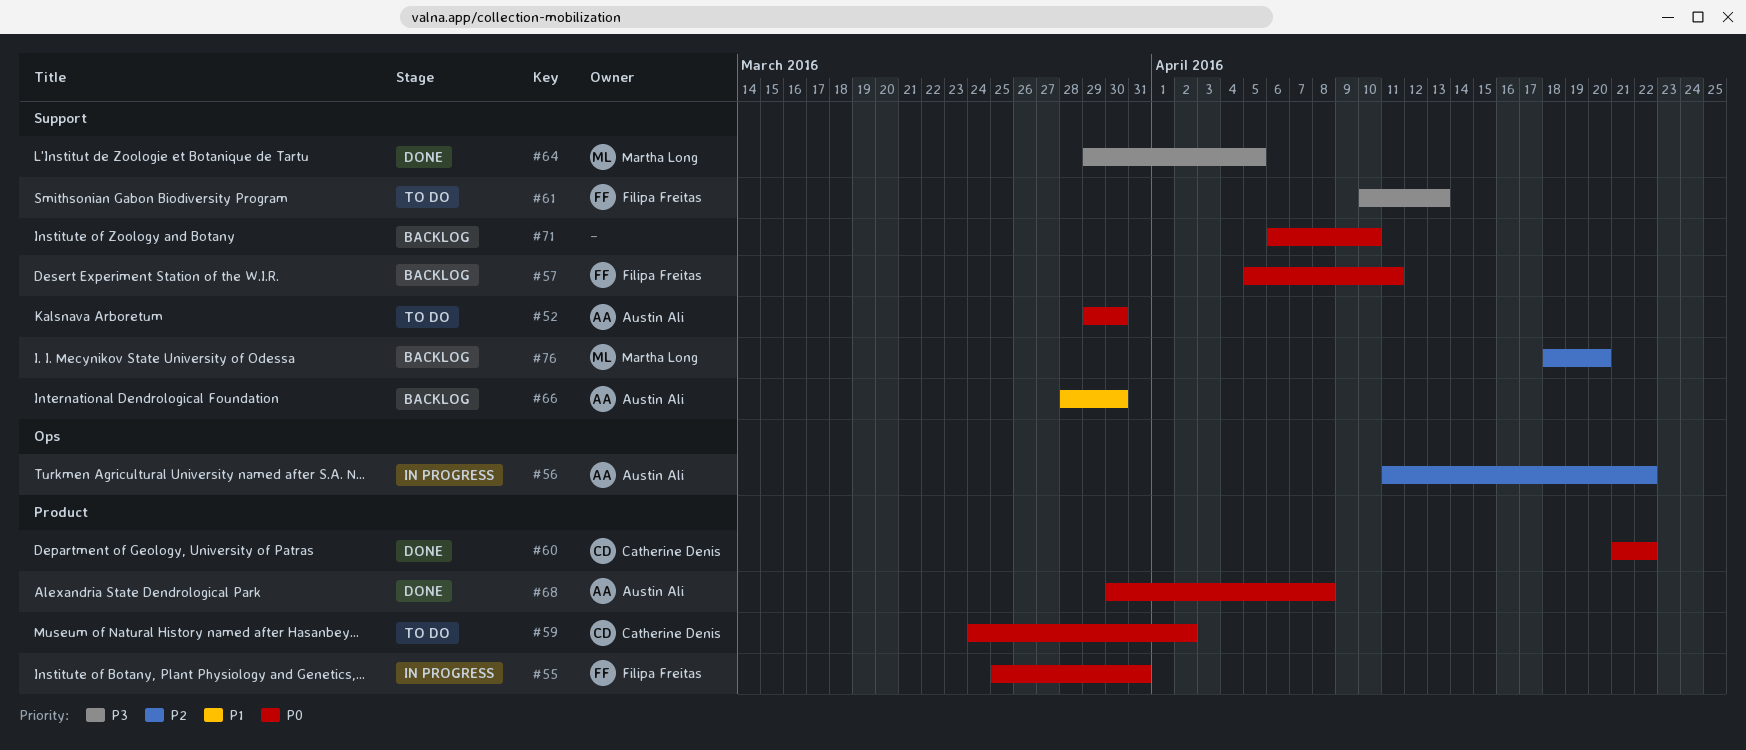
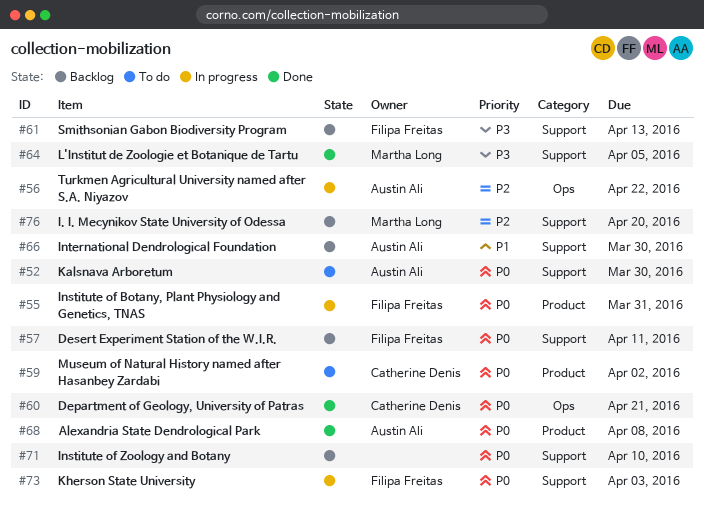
#60, label: Product -> Ops
#60, due: Apr 22 -> Apr 21
#61, status: To do -> Backlog
#73: none -> present

